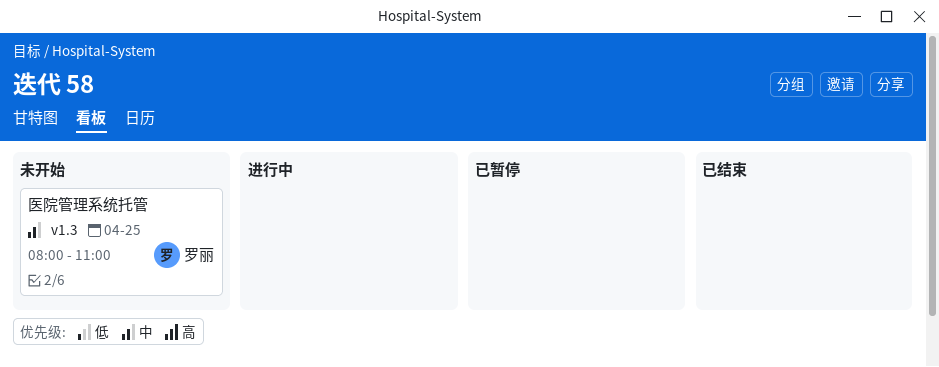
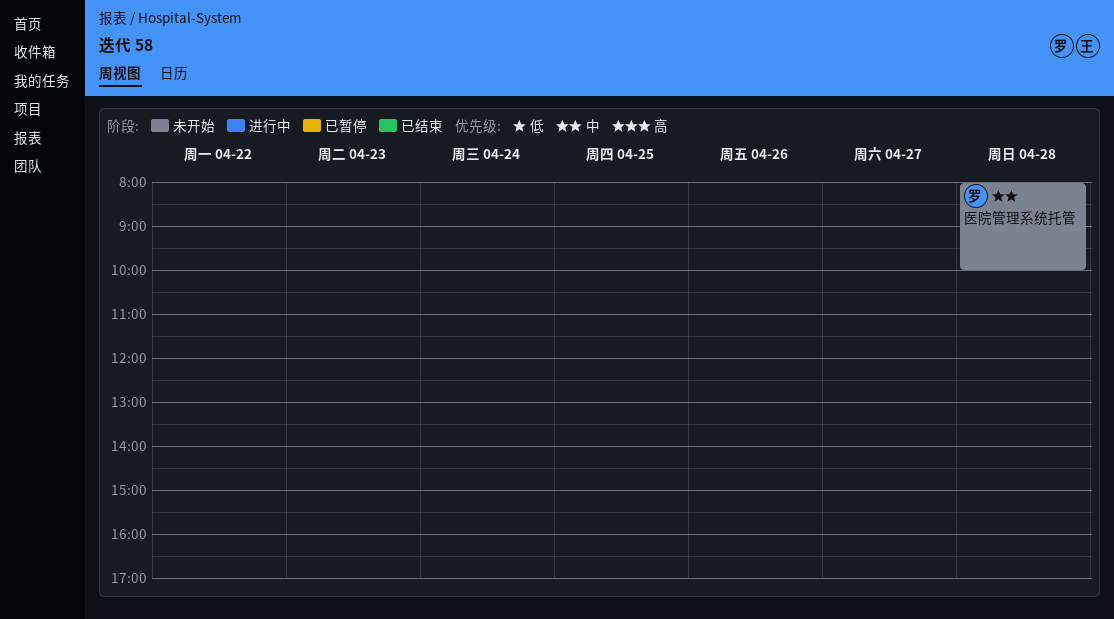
医院管理系统托管, day: Apr 25 -> Apr 28
医院管理系统托管, ends: 11:00 -> 10:00

